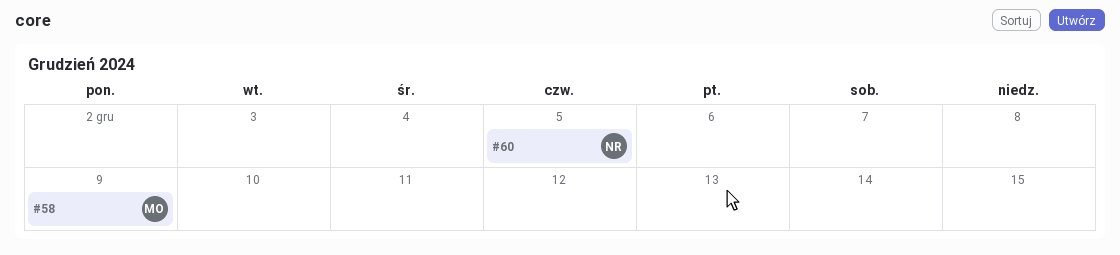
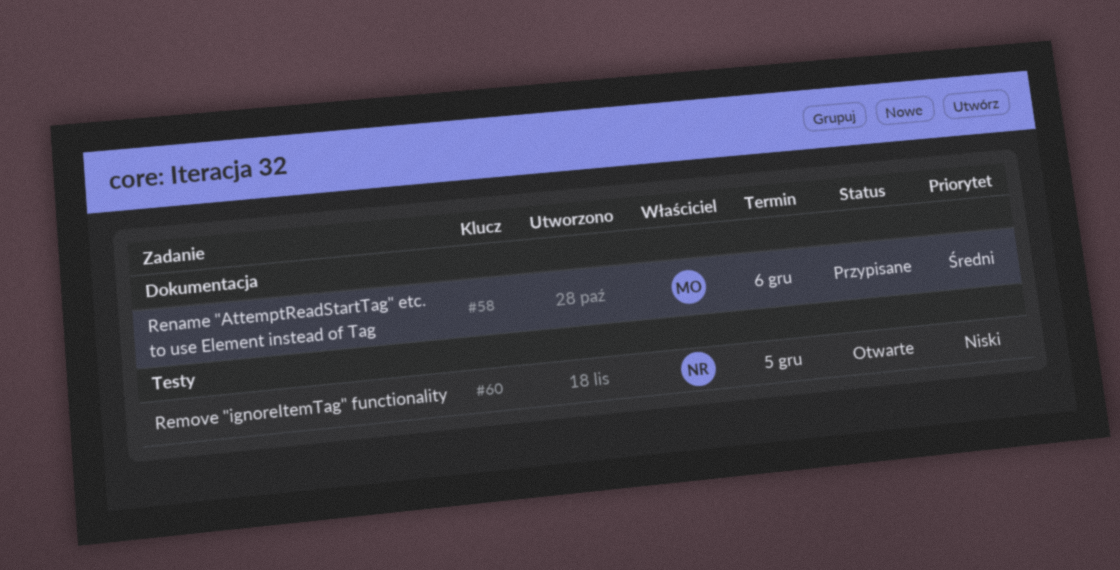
#58, due: Dec 9 -> Dec 6

